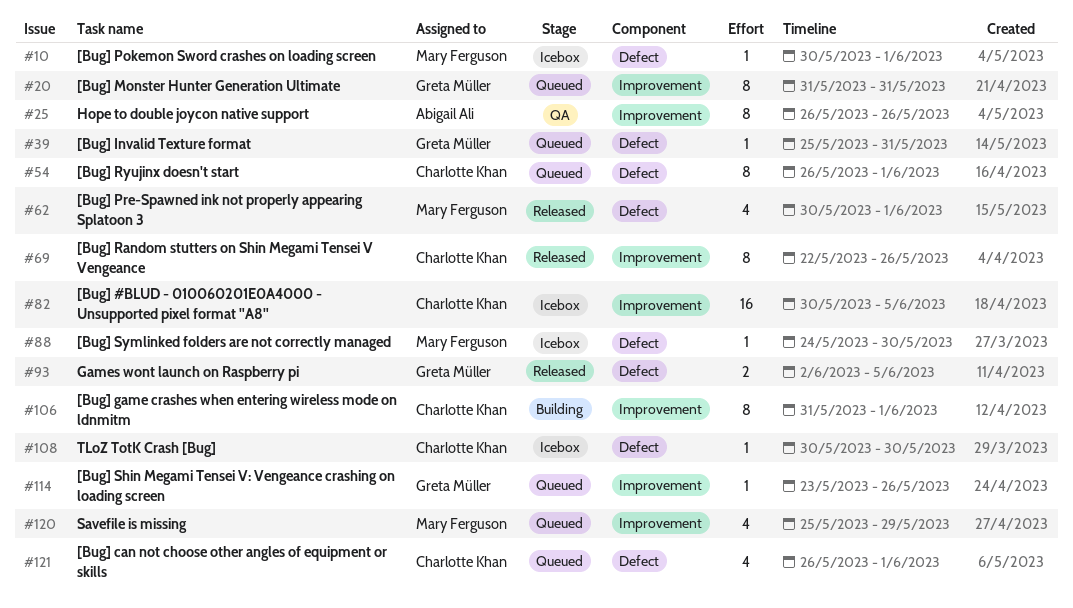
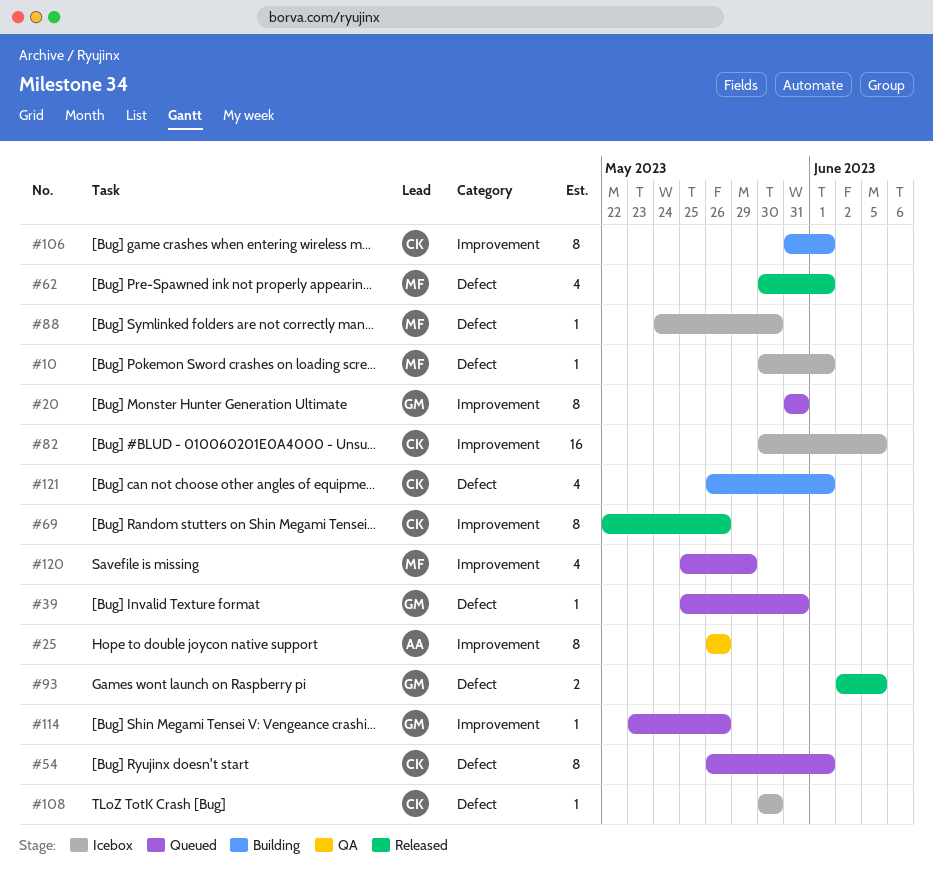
#121, status: Queued -> Building

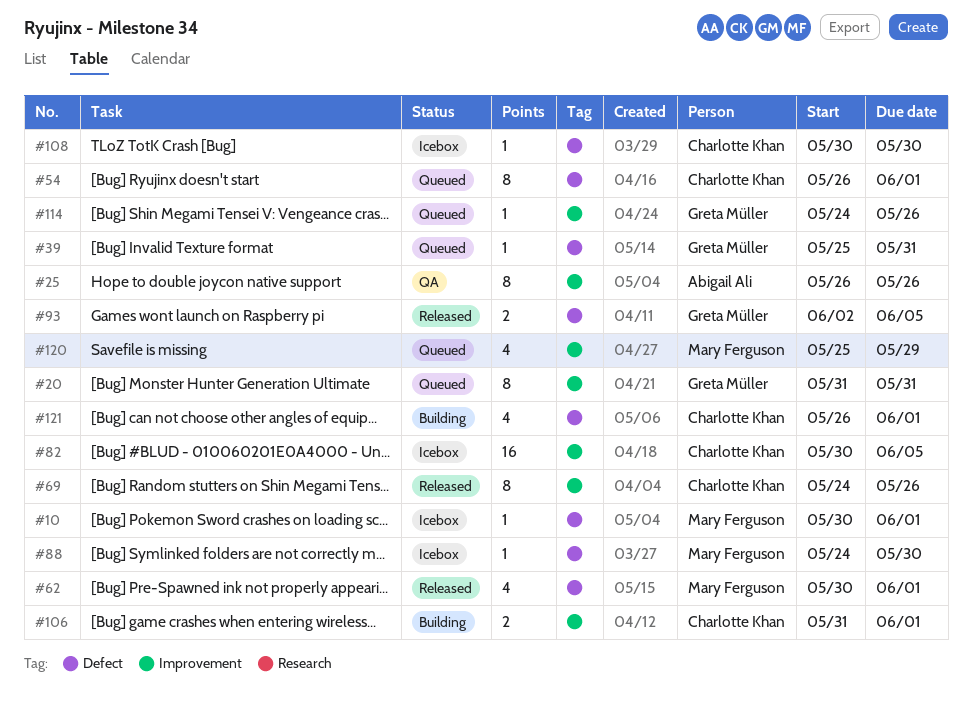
#69, start: May 22 -> May 24
#106, estimate: 8 -> 2
#114, start: May 23 -> May 24

